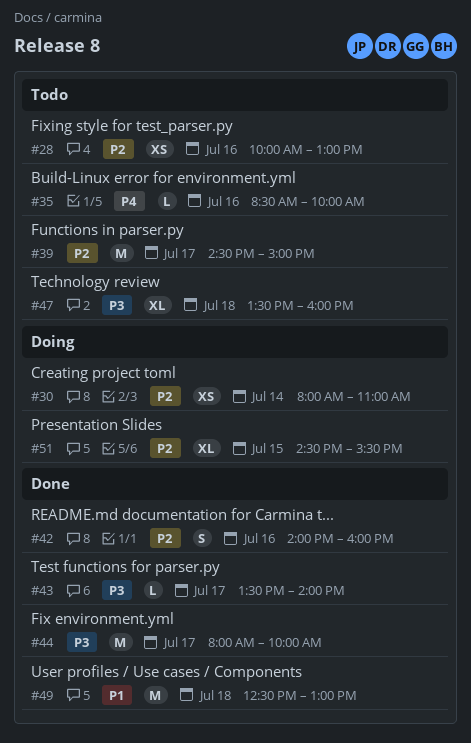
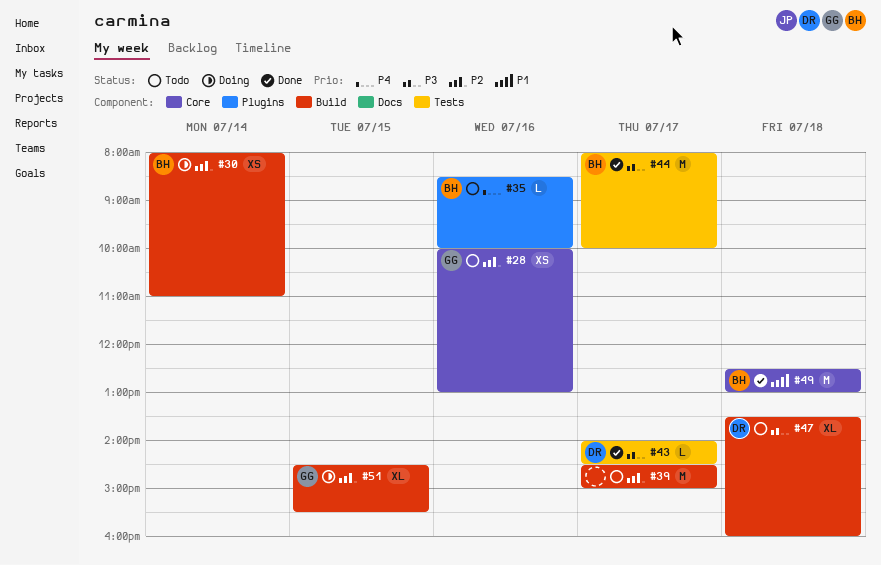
#42: present -> none
#43, begins: 13:30 -> 14:00
#43, ends: 14:00 -> 14:30

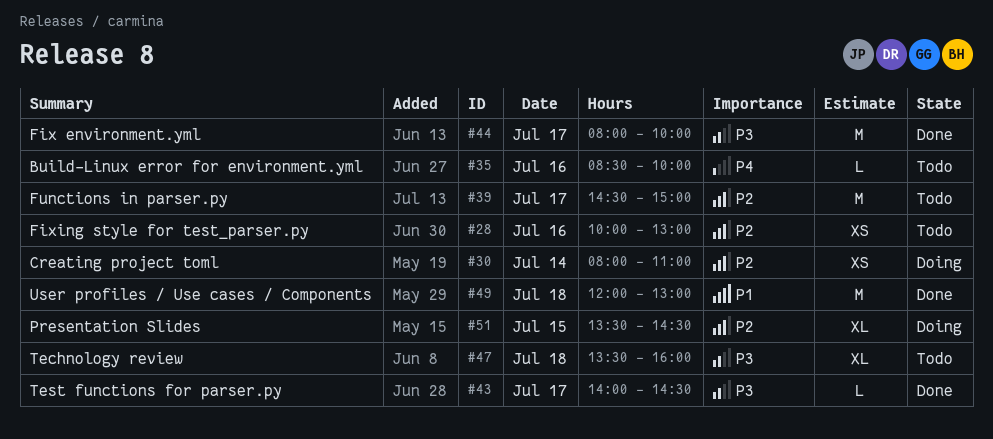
#49, begins: 12:30 -> 12:00
#51, begins: 14:30 -> 13:30
#51, ends: 15:30 -> 14:30

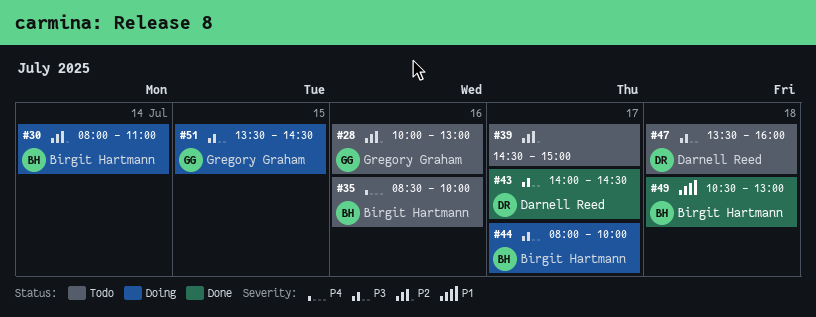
#44, status: Done -> Doing
#49, begins: 12:00 -> 10:30
#51, priority: P2 -> P3

